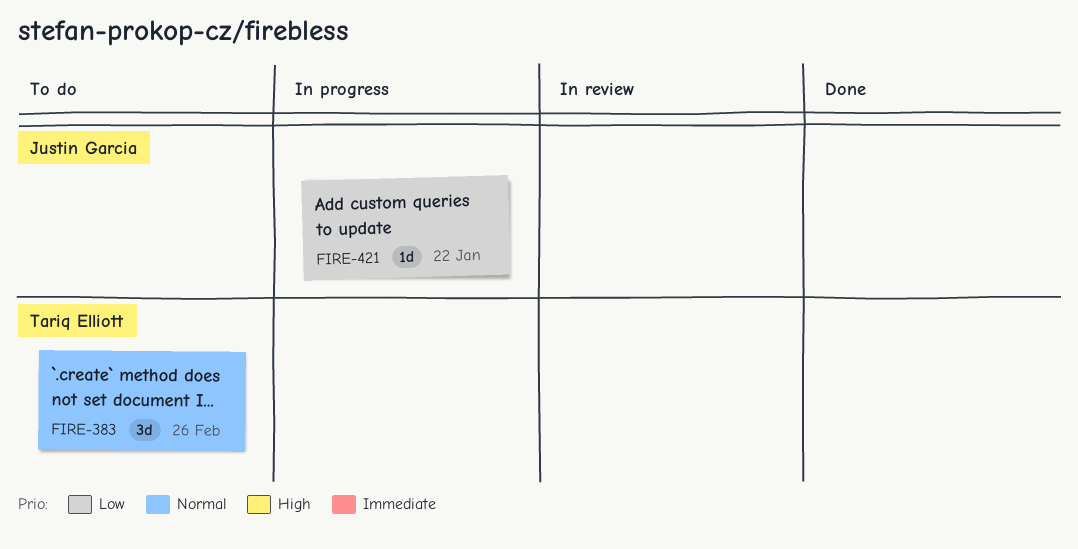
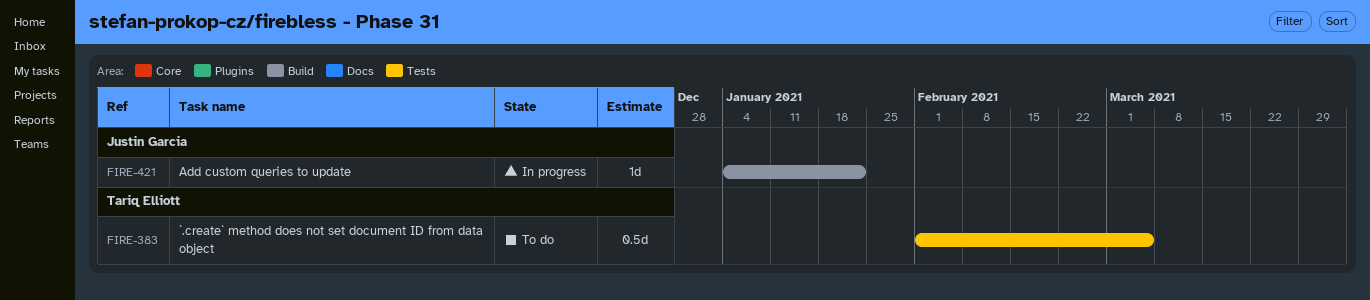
FIRE-383, estimate: 3d -> 0.5d
FIRE-383, due: Feb 26 -> Mar 5

